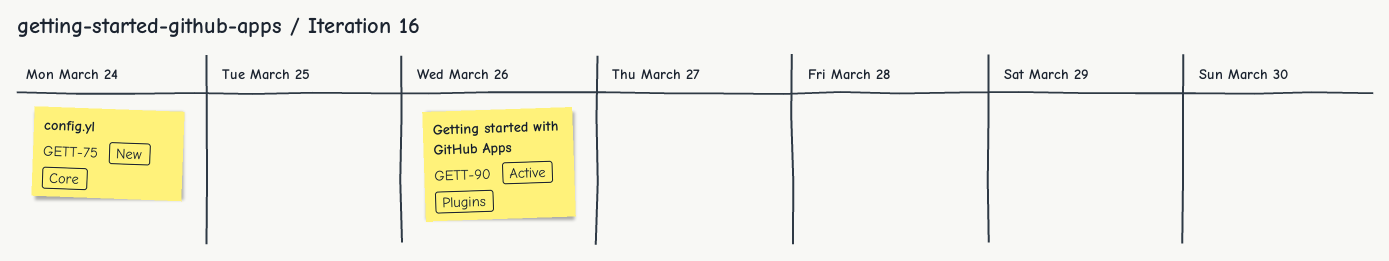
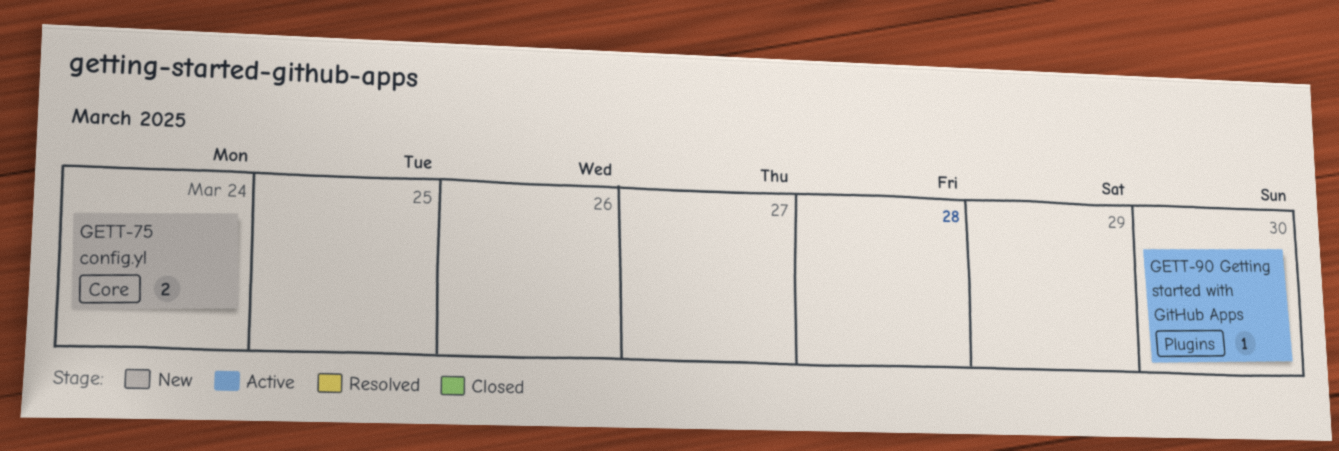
GETT-90, due: Mar 26 -> Mar 30

